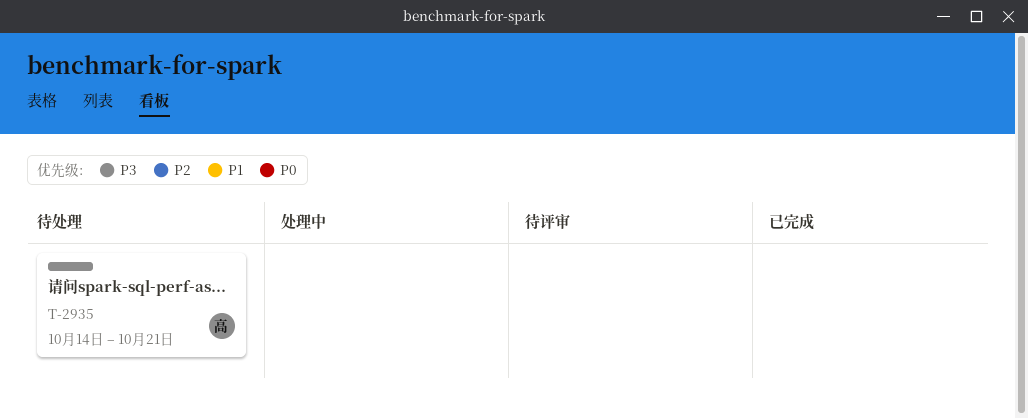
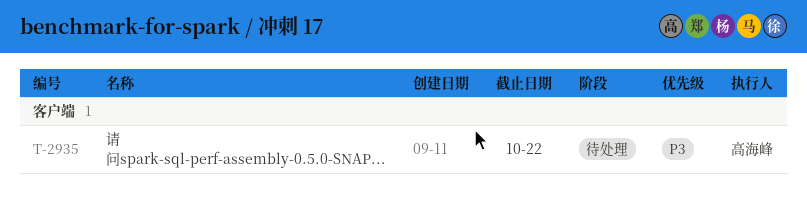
T-2935, due: Oct 21 -> Oct 22

